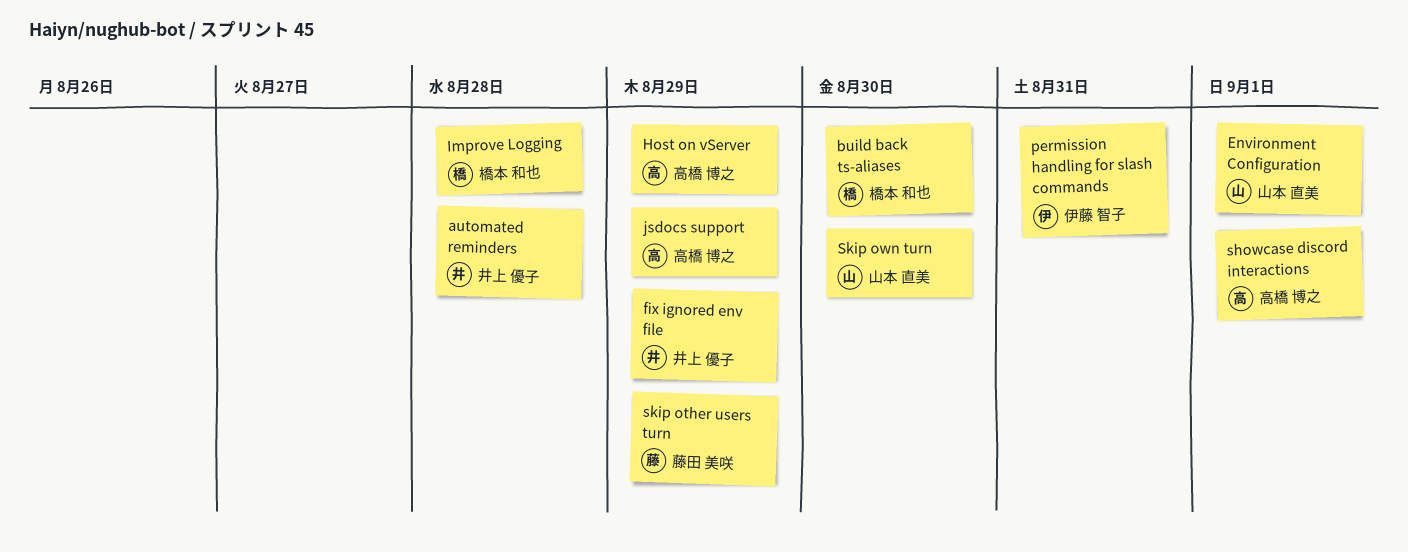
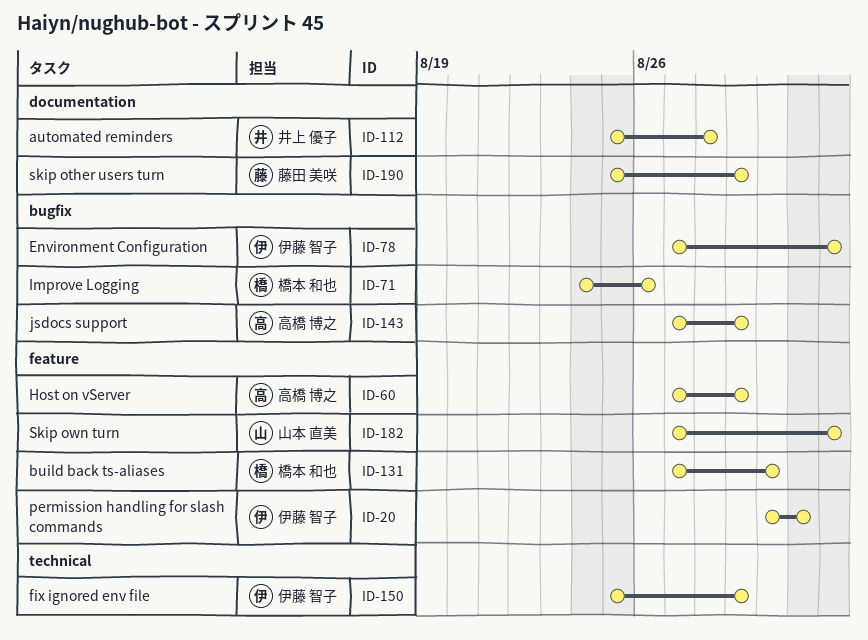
Environment Configuration, owner: 山本 直美 -> 伊藤 智子
fix ignored env file, owner: 井上 優子 -> 伊藤 智子
Improve Logging, due: Aug 28 -> Aug 26
showcase discord interactions: present -> none
Skip own turn, due: Aug 30 -> Sep 1

